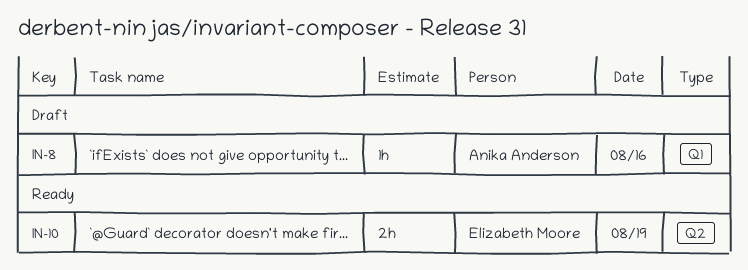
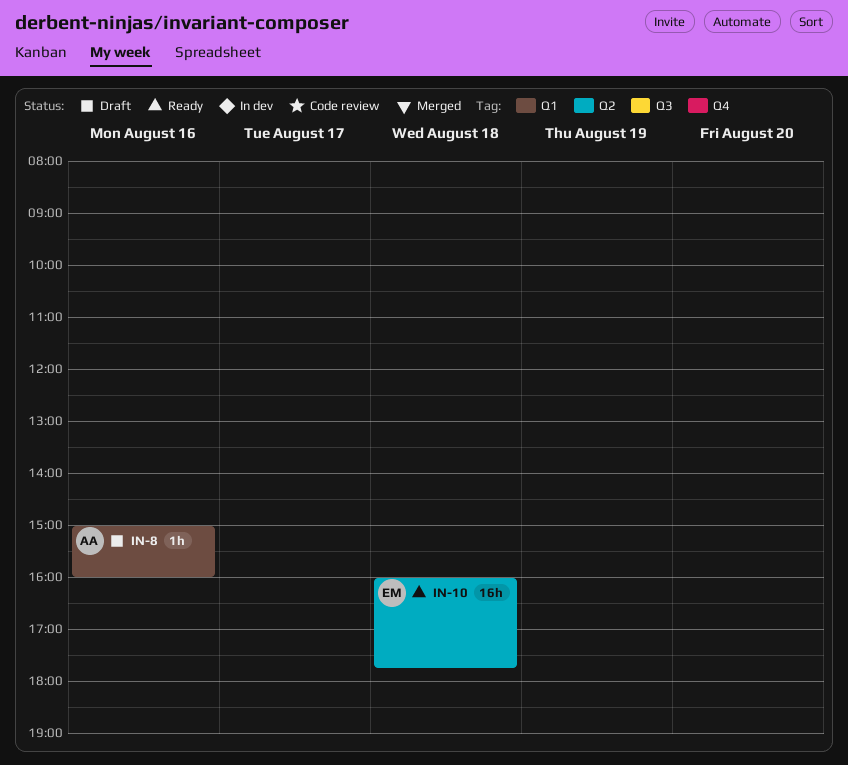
IN-10, estimate: 2h -> 16h
IN-10, day: Aug 19 -> Aug 18

